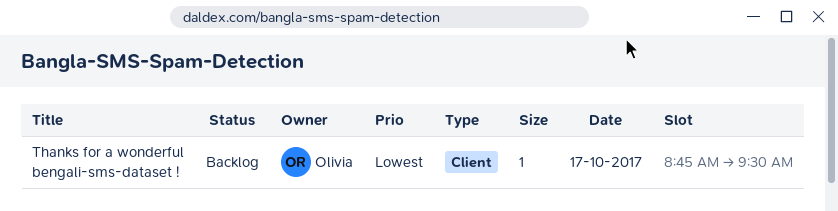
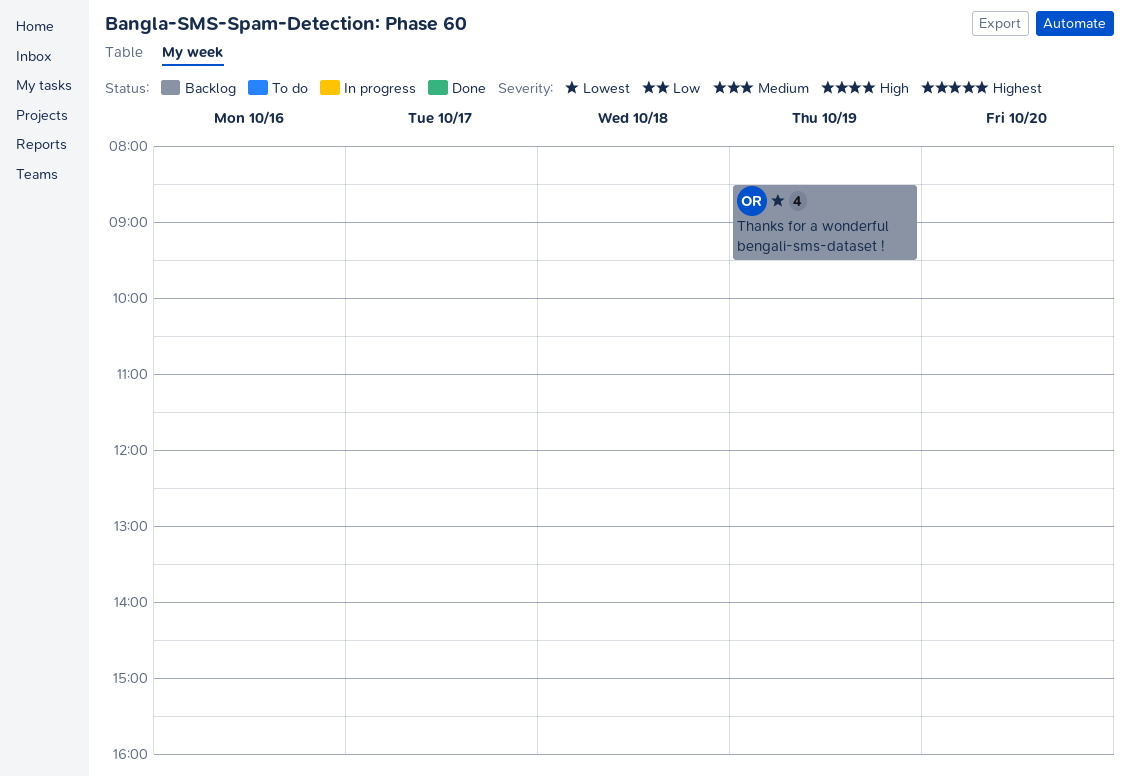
Thanks for a wonderful bengali-sms-dataset !, estimate: 1 -> 4
Thanks for a wonderful bengali-sms-dataset !, day: Oct 17 -> Oct 19
Thanks for a wonderful bengali-sms-dataset !, begins: 08:45 -> 08:30

